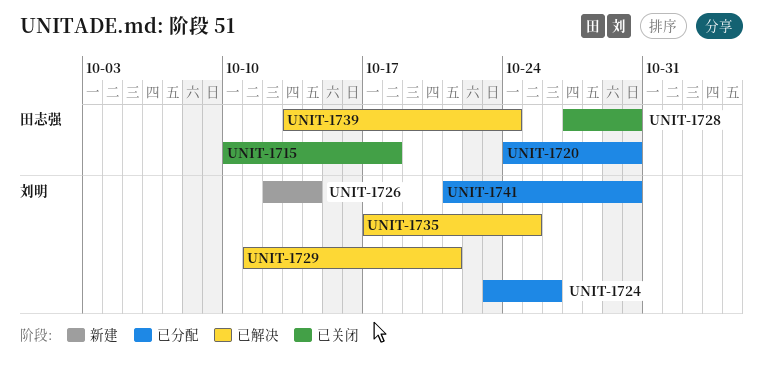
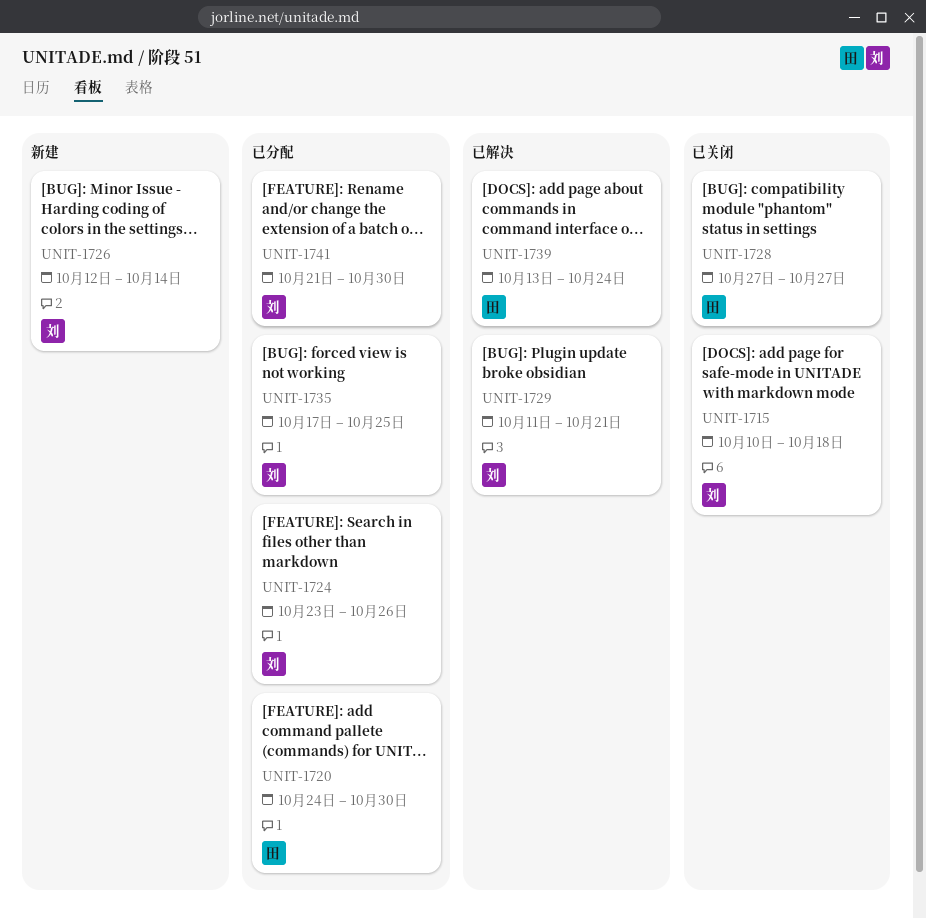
UNIT-1715, owner: 田志强 -> 刘明
UNIT-1728, due: Oct 30 -> Oct 27
UNIT-1735, status: 已解决 -> 已分配

